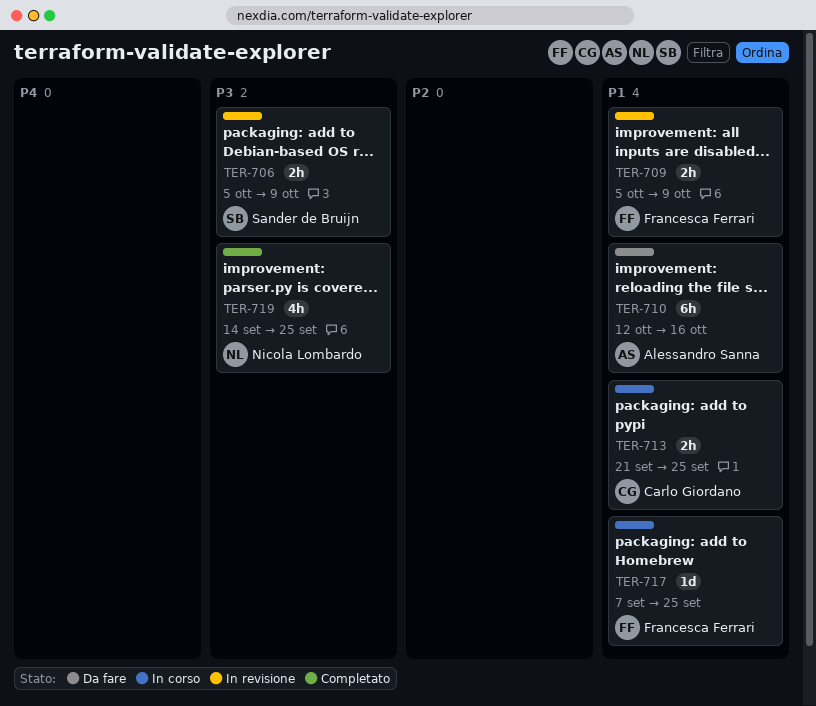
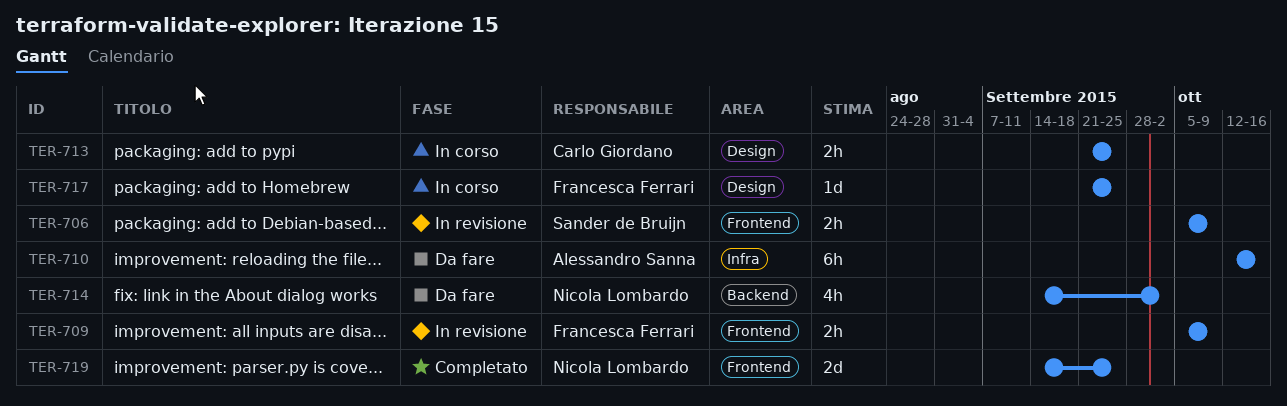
TER-714: none -> present
TER-717, start: Sep 7 -> Sep 21
TER-719, estimate: 4h -> 2d

